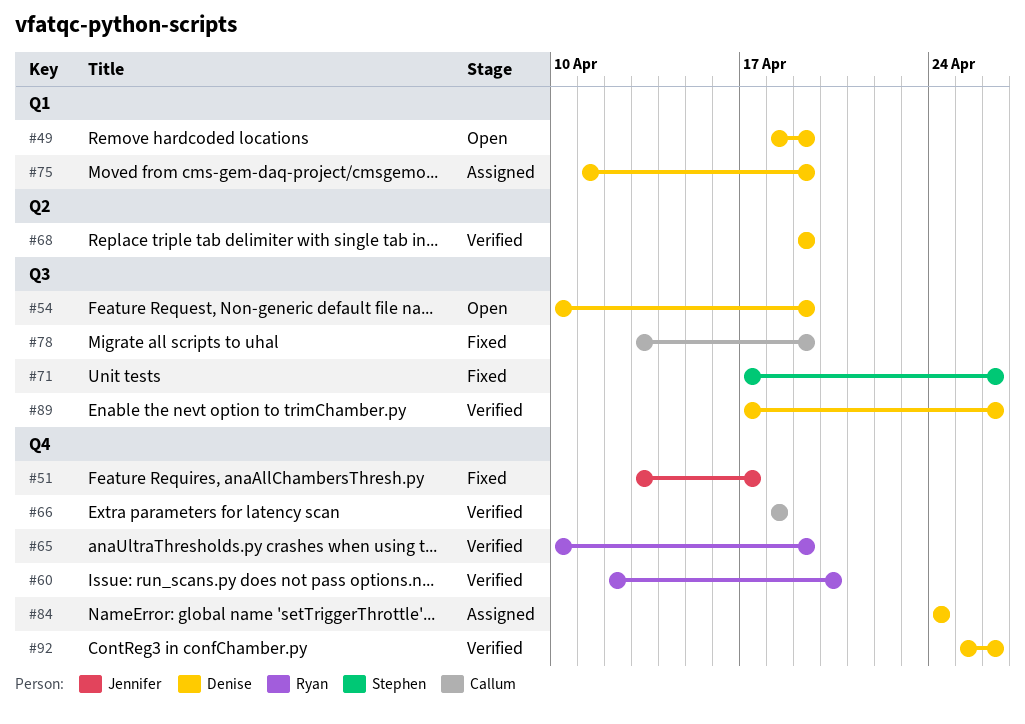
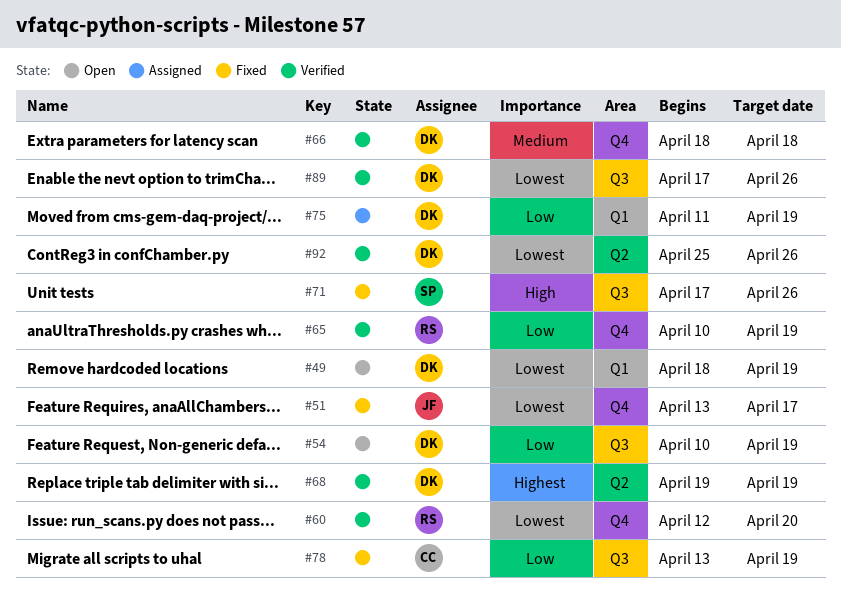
#66, owner: Callum -> Denise
#84: present -> none
#92, label: Q4 -> Q2

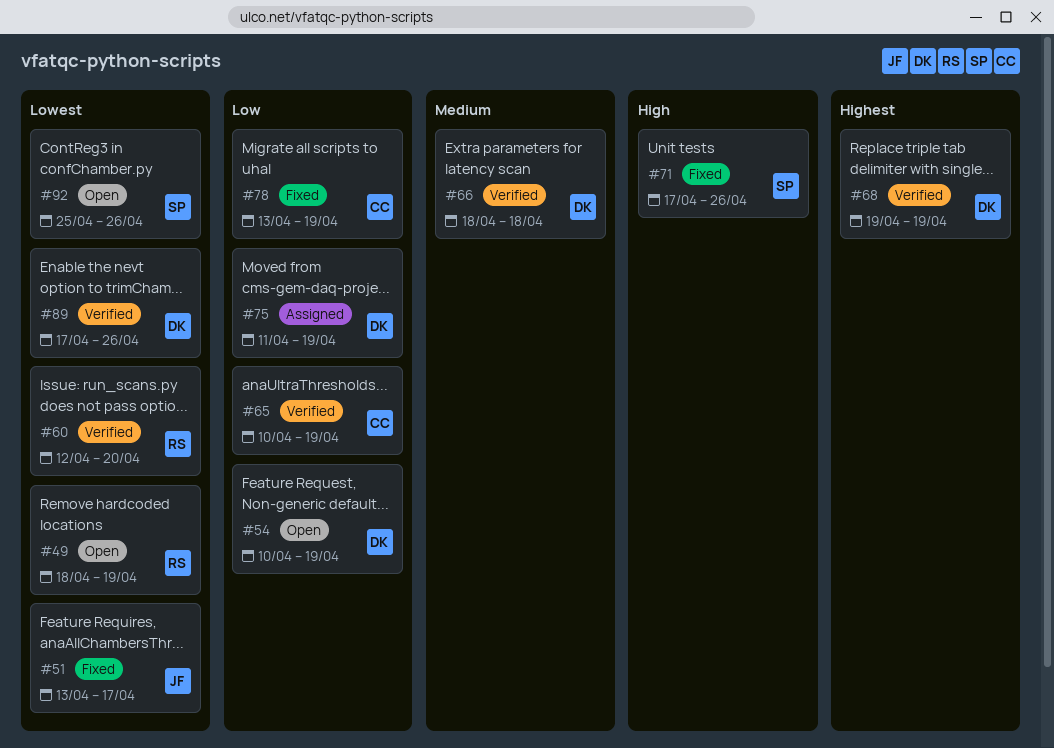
#49, owner: DK -> RS
#65, owner: RS -> CC
#92, status: Verified -> Open
#92, owner: DK -> SP

